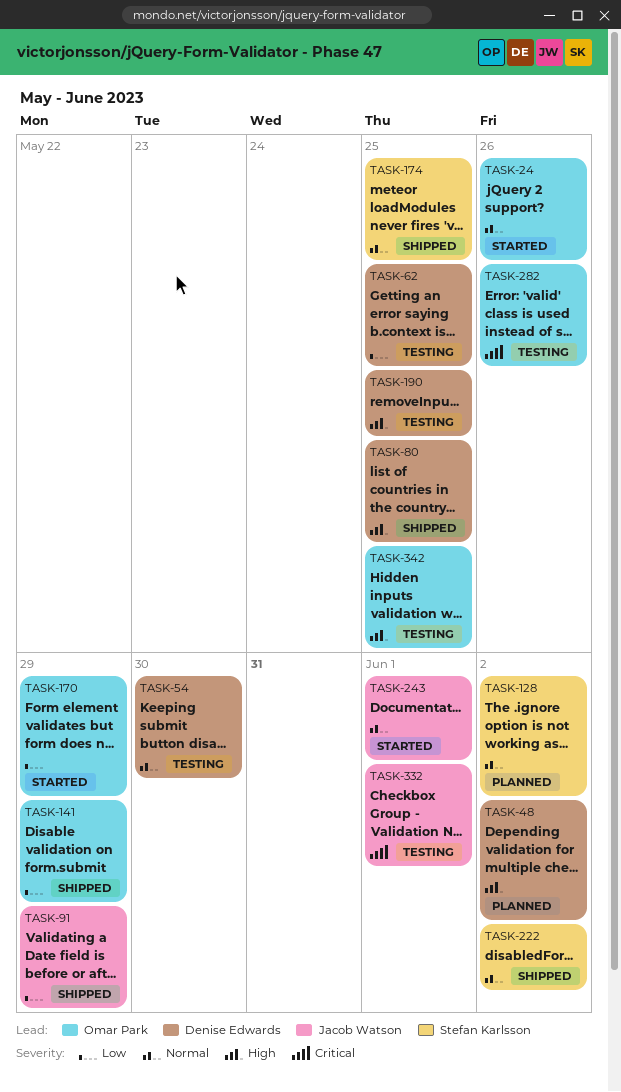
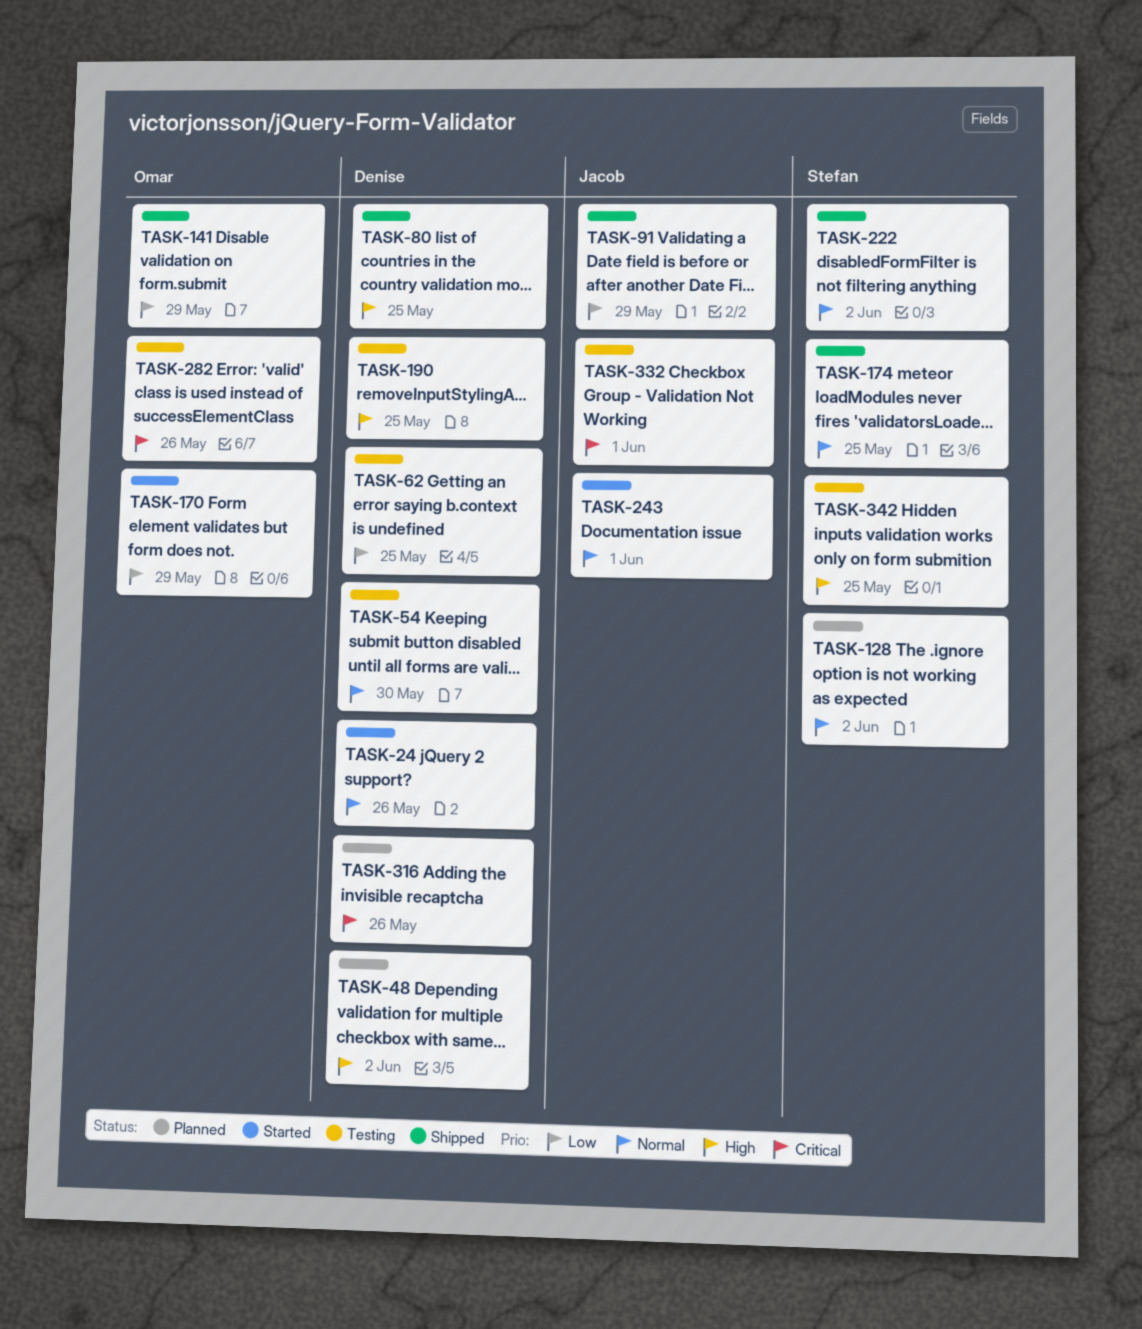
TASK-24, owner: Omar Park -> Denise Edwards
TASK-316: none -> present
TASK-342, owner: Omar Park -> Stefan Karlsson

